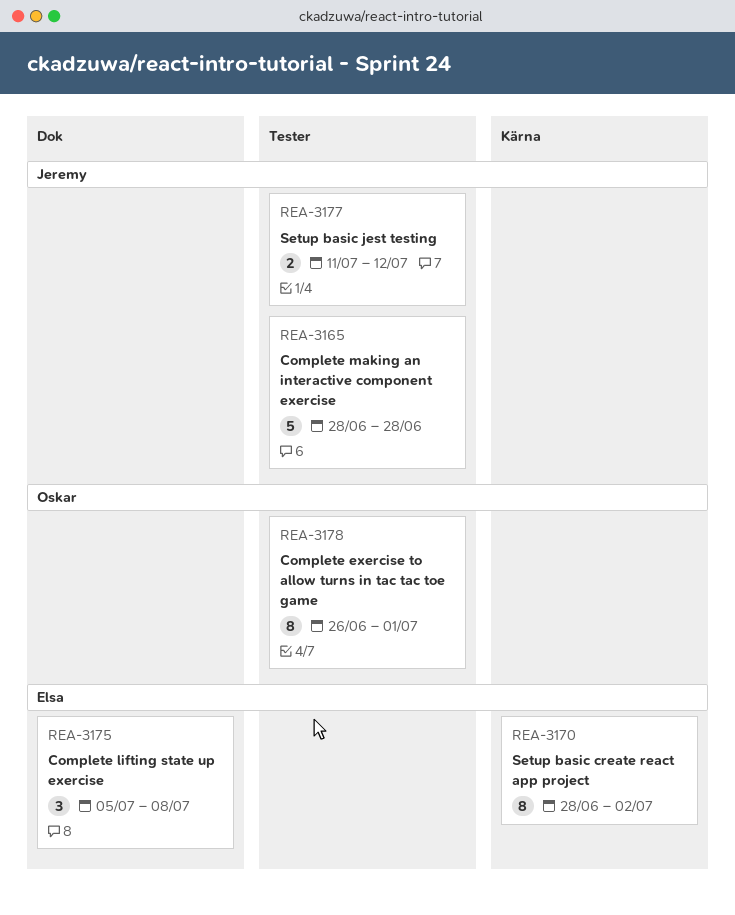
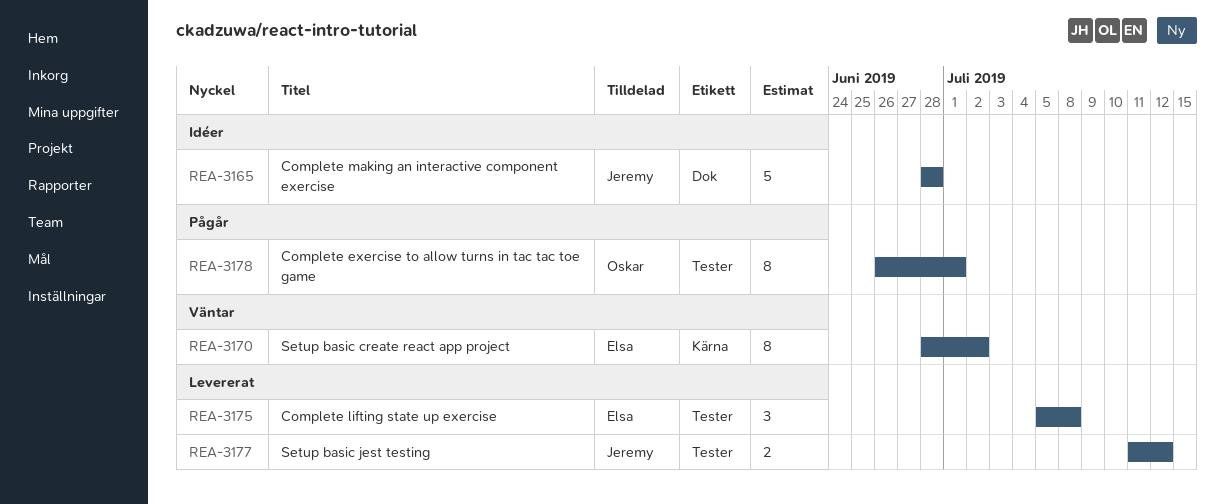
REA-3165, label: Tester -> Dok
REA-3175, label: Dok -> Tester

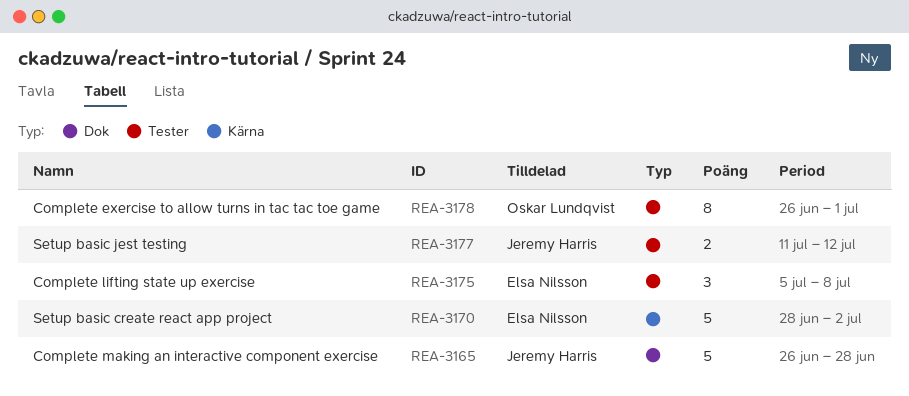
REA-3165, start: Jun 28 -> Jun 26
REA-3170, estimate: 8 -> 5

